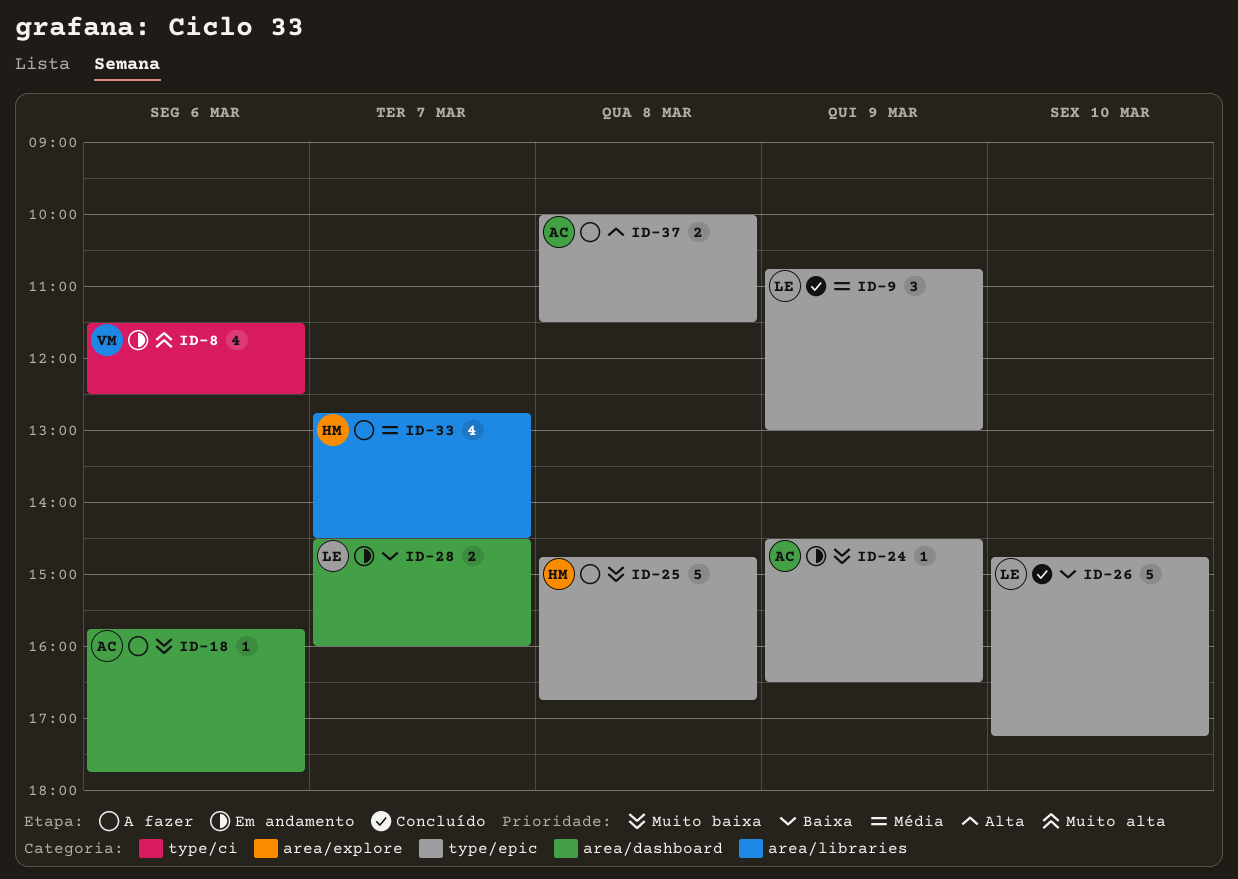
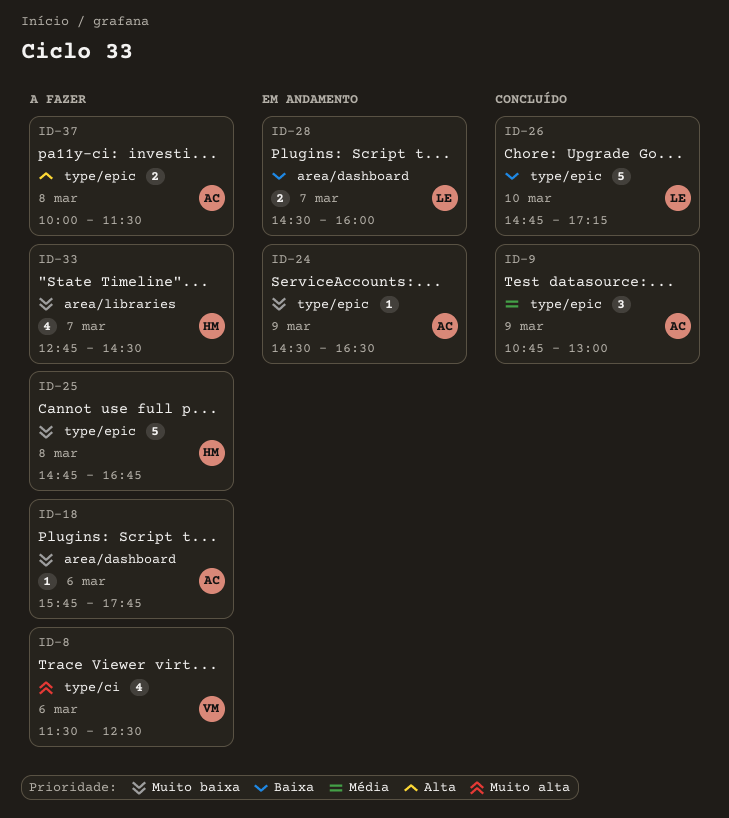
ID-8, status: Em andamento -> A fazer
ID-9, owner: LE -> AC
ID-33, priority: Média -> Muito baixa

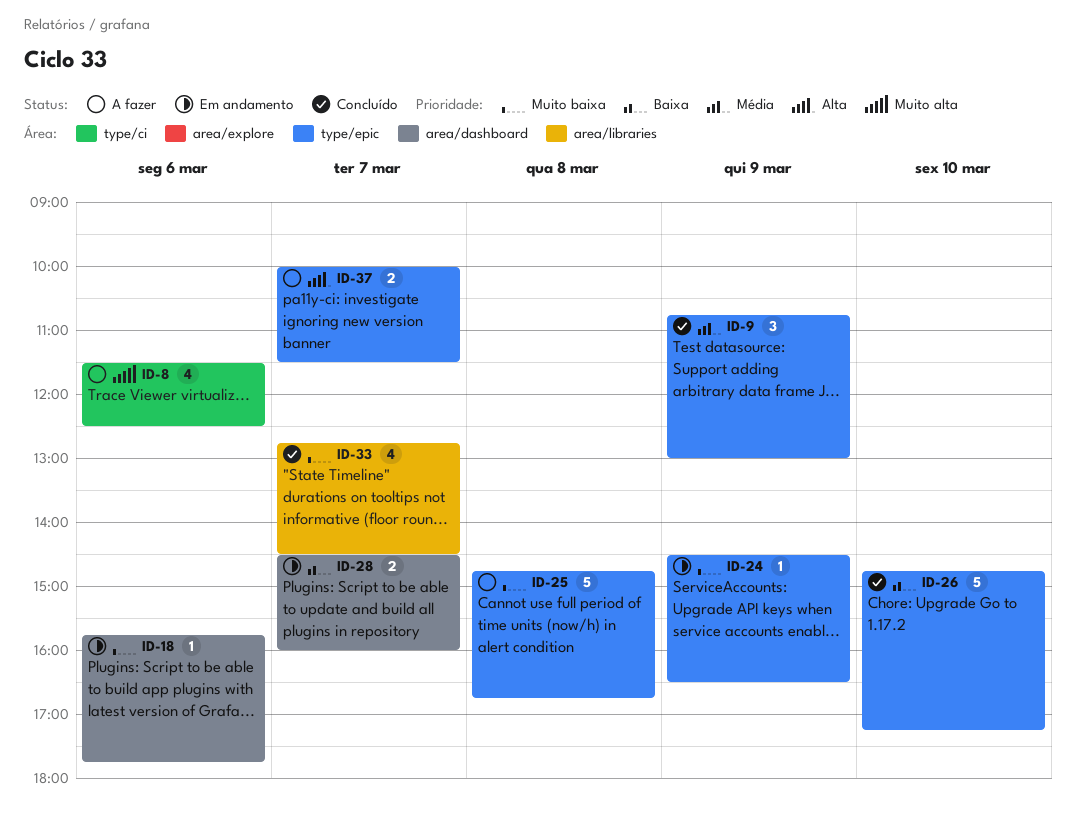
ID-18, status: A fazer -> Em andamento
ID-33, status: A fazer -> Concluído
ID-37, day: Mar 8 -> Mar 7

